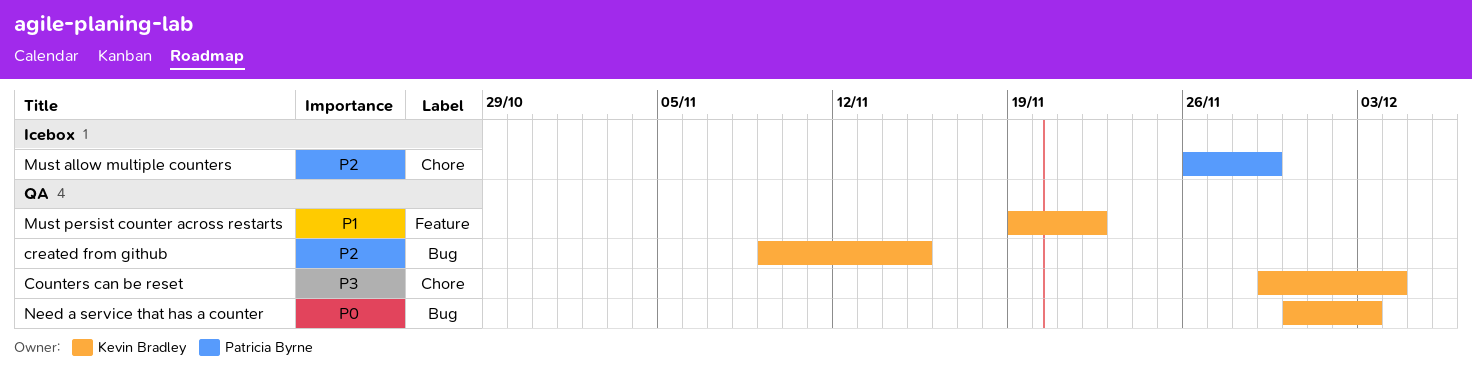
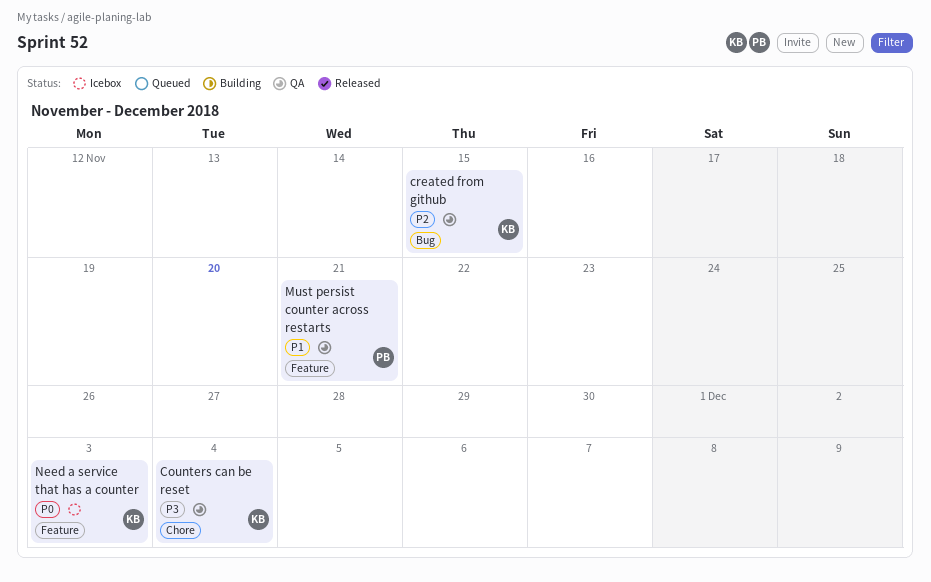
Must allow multiple counters: present -> none
Must persist counter across restarts, owner: Kevin Bradley -> Patricia Byrne
Must persist counter across restarts, due: Nov 22 -> Nov 21
Need a service that has a counter, status: QA -> Icebox
Need a service that has a counter, label: Bug -> Feature

